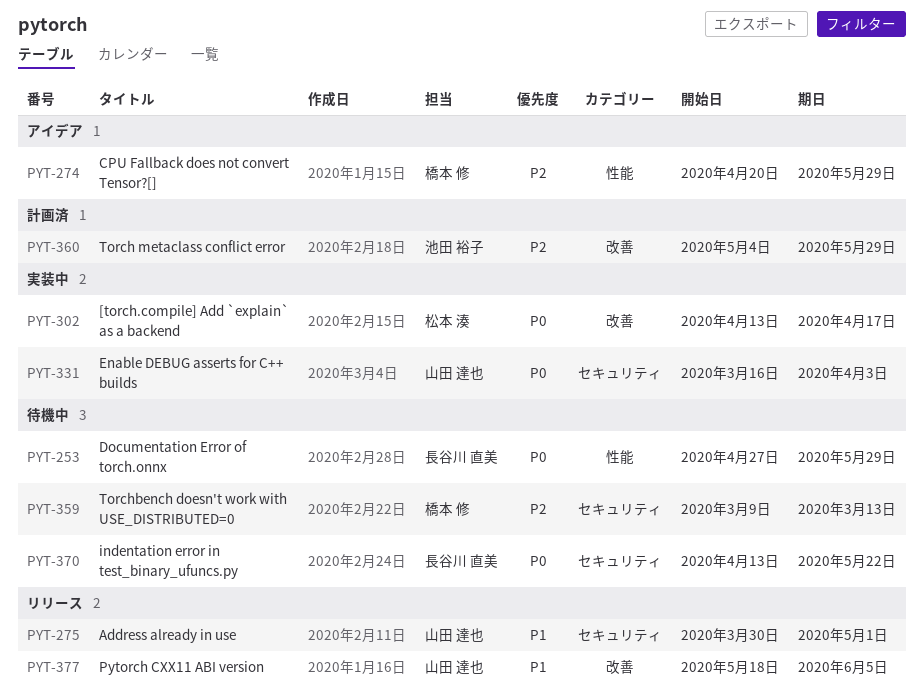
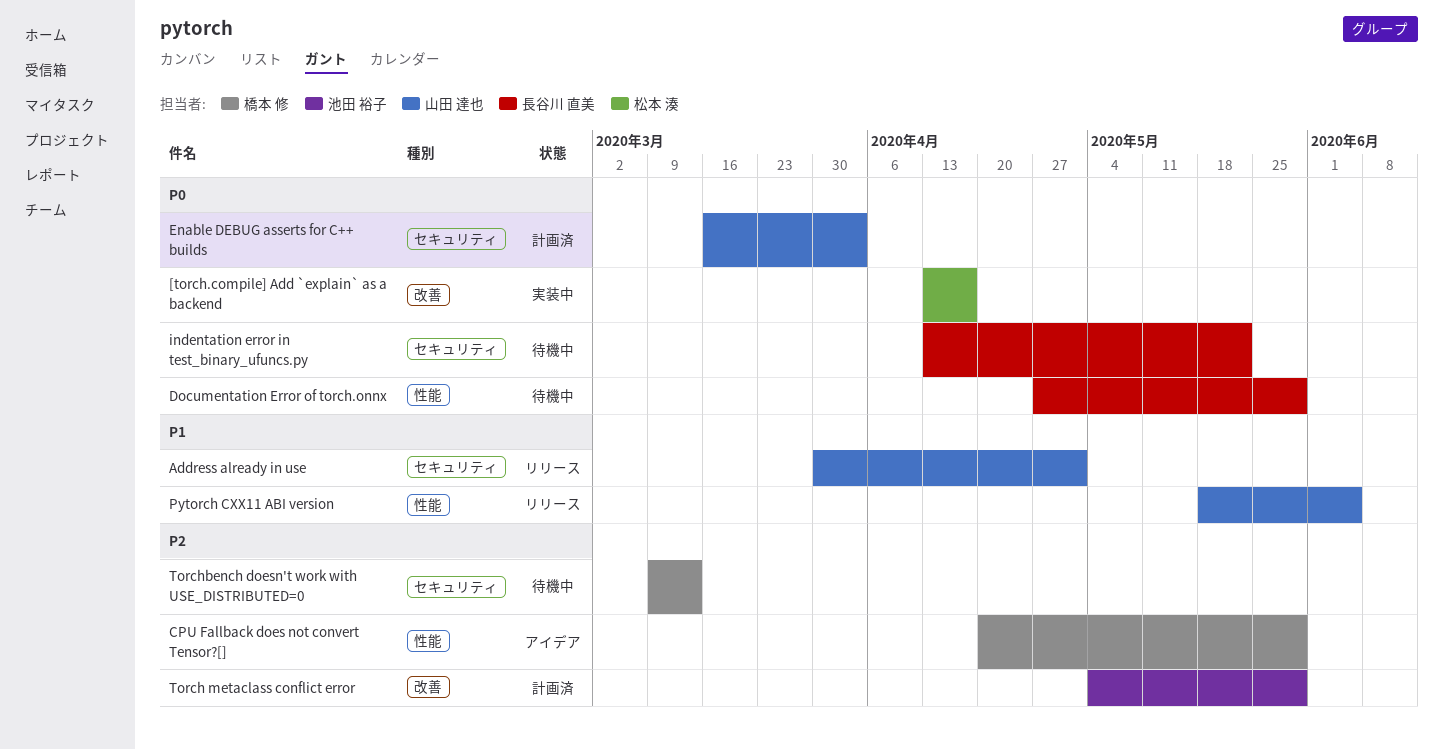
Enable DEBUG asserts for C++ builds, status: 実装中 -> 計画済
Pytorch CXX11 ABI version, label: 改善 -> 性能

